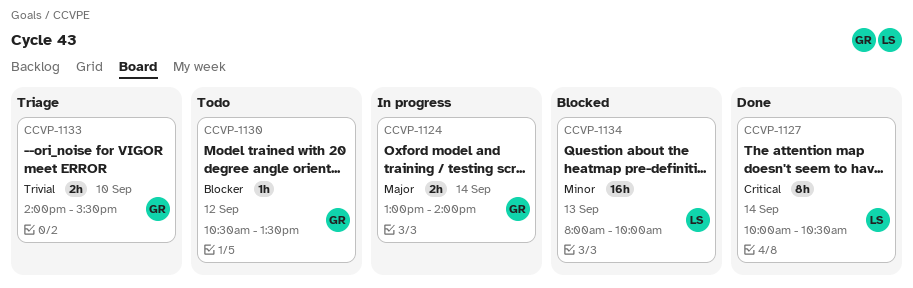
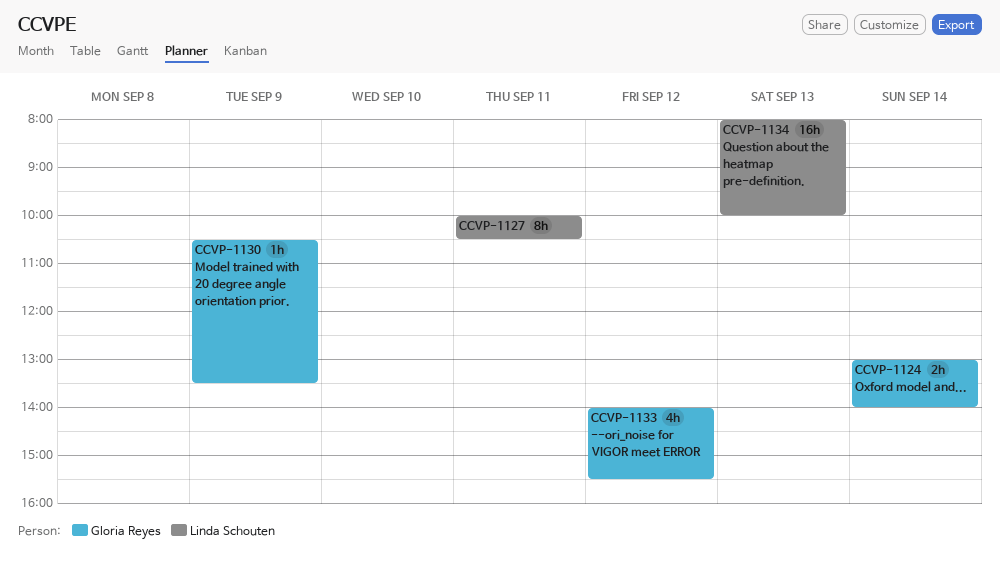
CCVP-1127, day: Sep 14 -> Sep 11
CCVP-1130, day: Sep 12 -> Sep 9
CCVP-1133, estimate: 2h -> 4h
CCVP-1133, day: Sep 10 -> Sep 12

